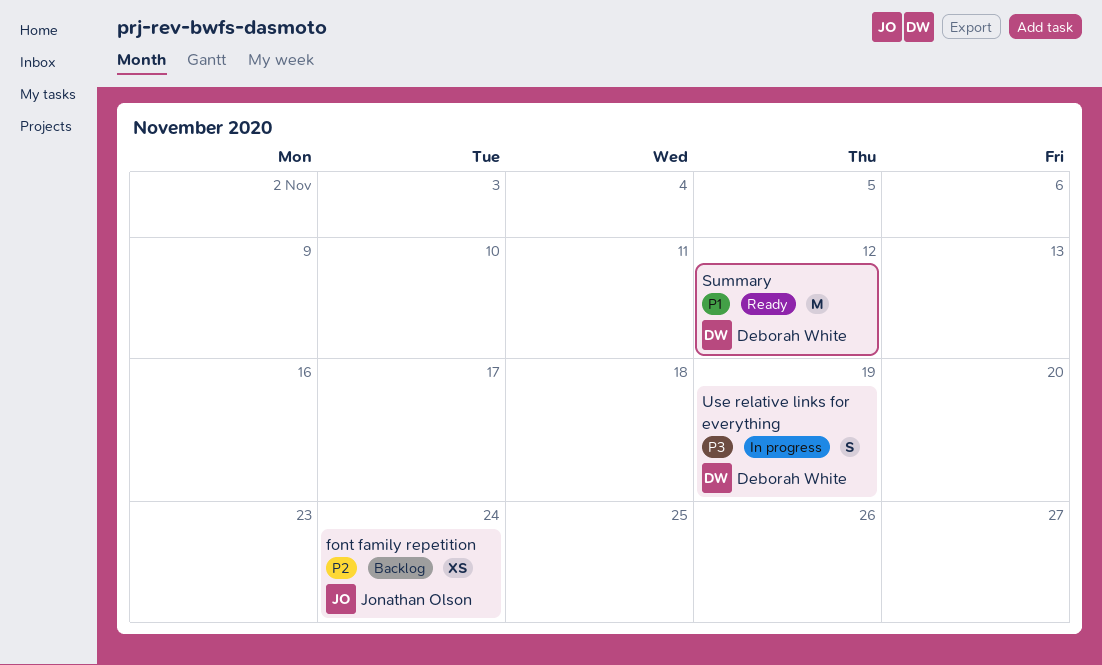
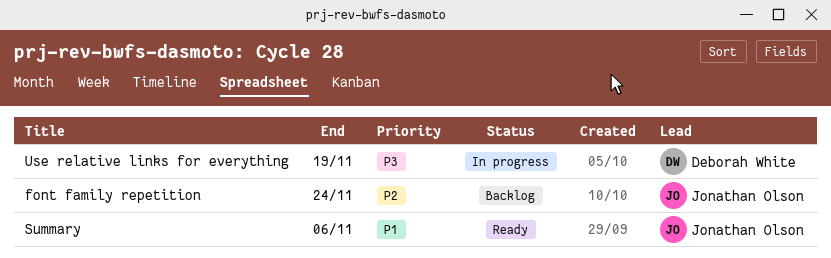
Summary, owner: Deborah White -> Jonathan Olson
Summary, due: Nov 12 -> Nov 6

